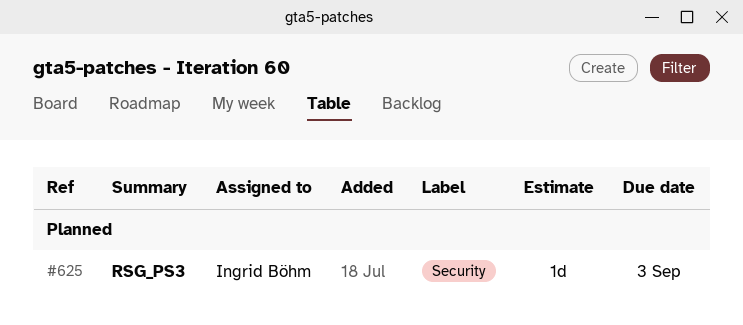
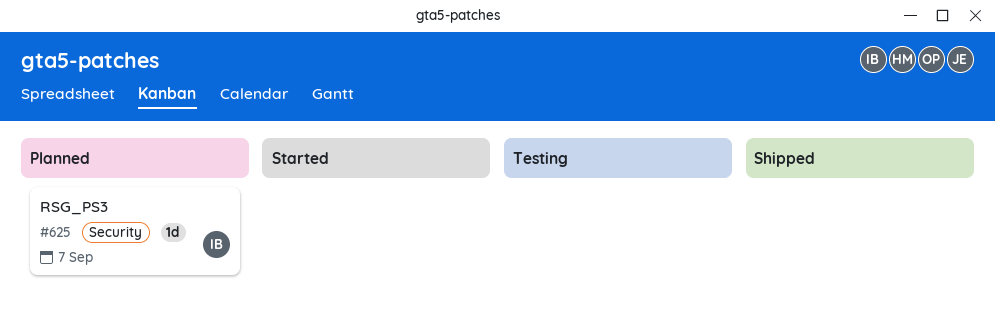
#625, due: Sep 3 -> Sep 7

